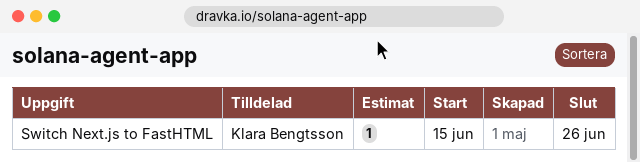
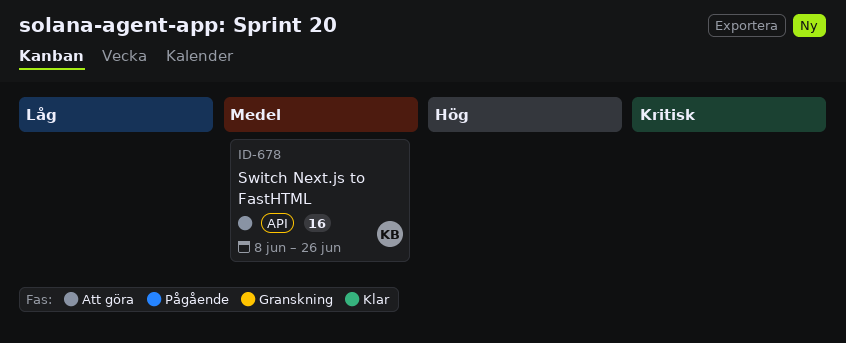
Switch Next.js to FastHTML, estimate: 1 -> 16
Switch Next.js to FastHTML, start: Jun 15 -> Jun 8

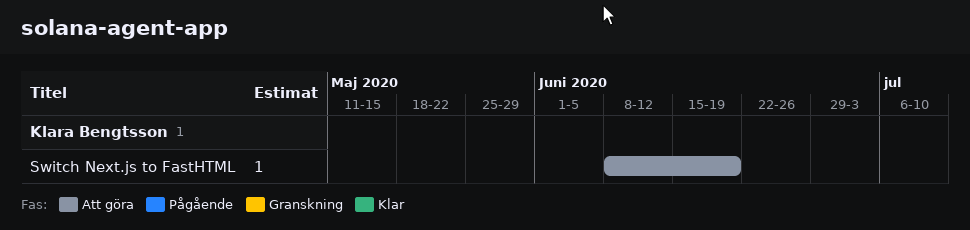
Switch Next.js to FastHTML, estimate: 16 -> 1
Switch Next.js to FastHTML, due: Jun 26 -> Jun 19

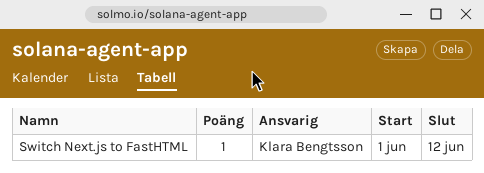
Switch Next.js to FastHTML, start: Jun 8 -> Jun 1
Switch Next.js to FastHTML, due: Jun 19 -> Jun 12

